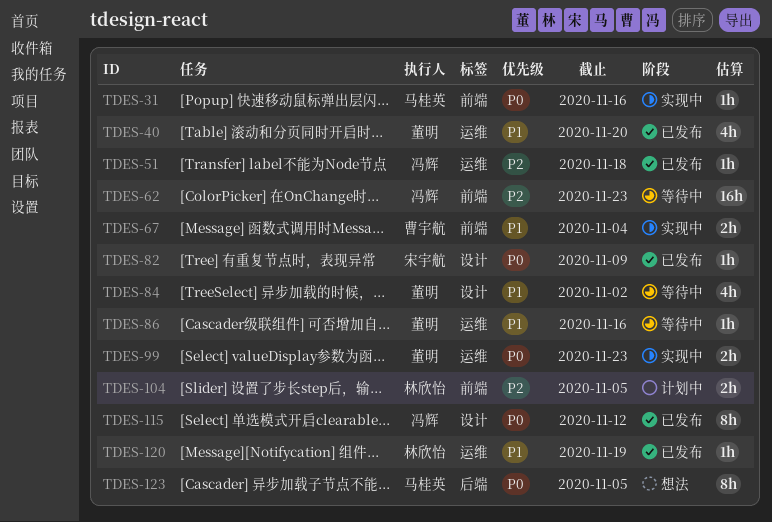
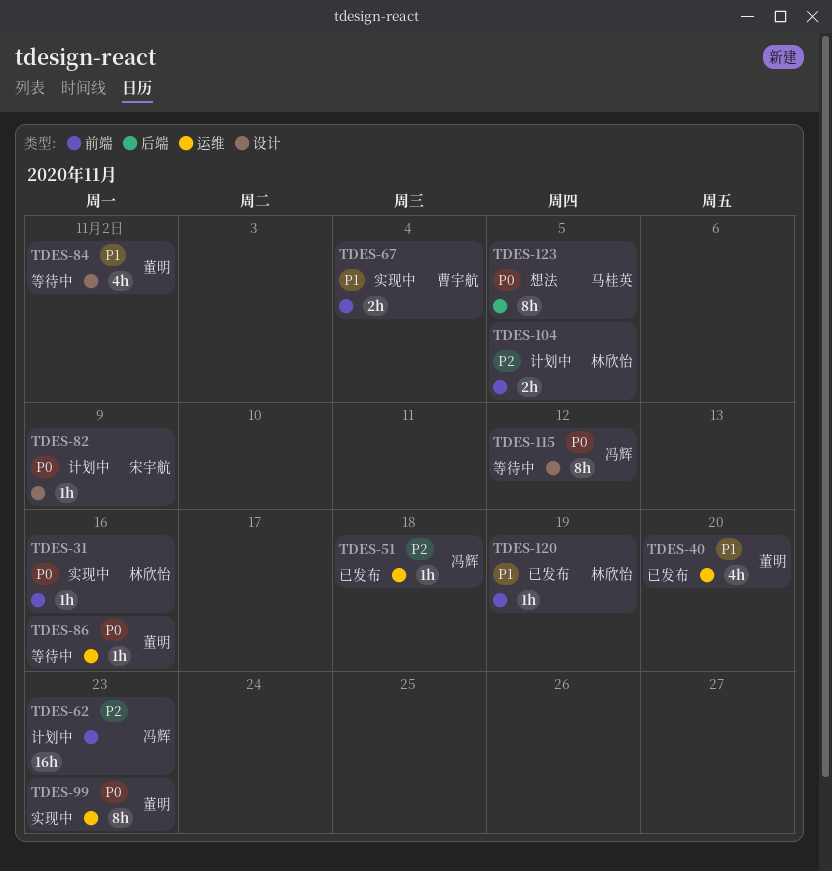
TDES-31, owner: 马桂英 -> 林欣怡
TDES-62, status: 等待中 -> 计划中
TDES-82, status: 已发布 -> 计划中
TDES-86, priority: P1 -> P0
TDES-99, estimate: 2h -> 8h
TDES-115, status: 已发布 -> 等待中
TDES-120, label: 运维 -> 前端

